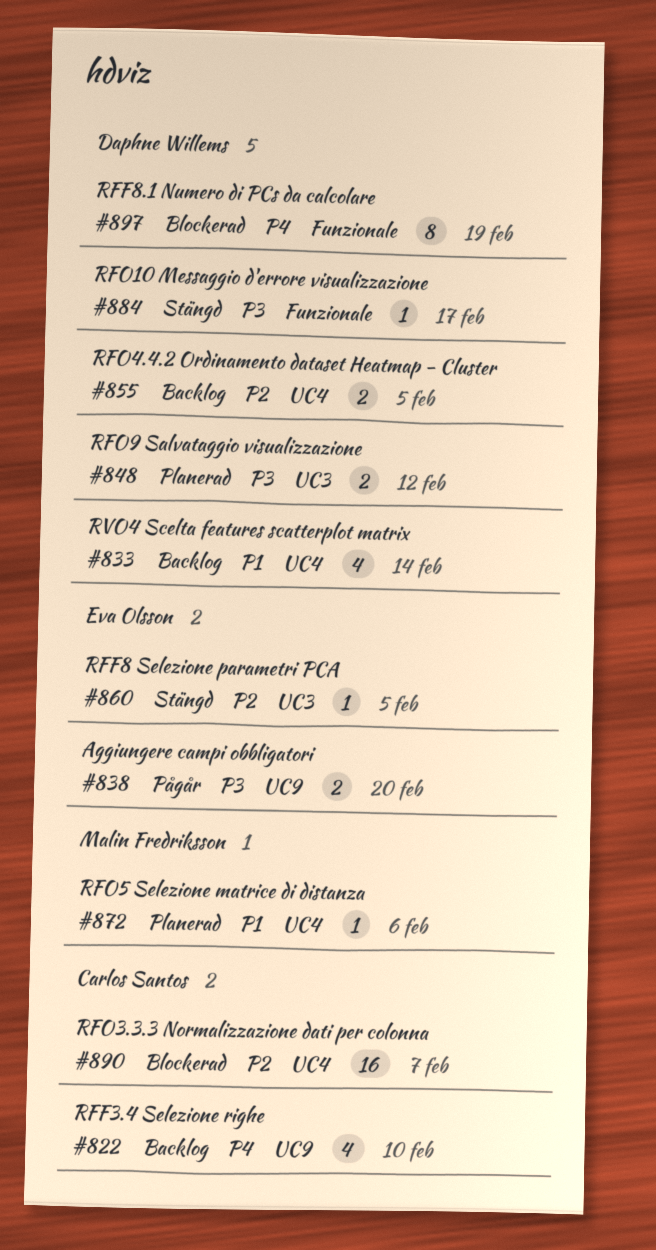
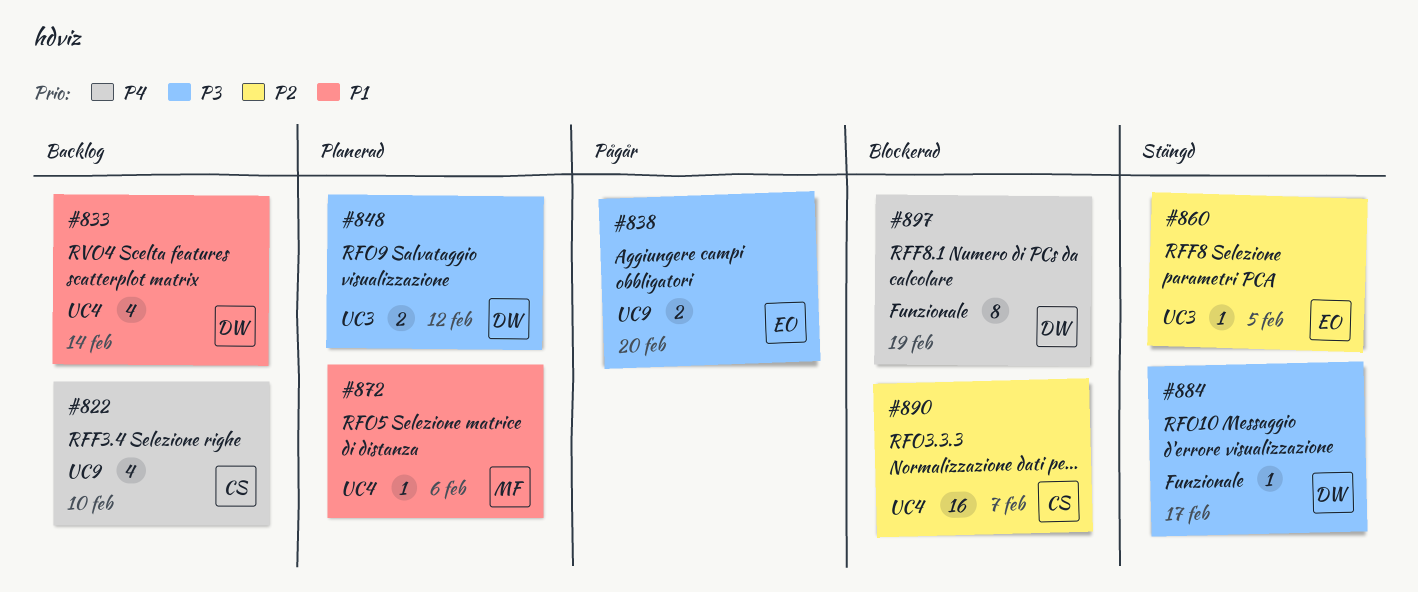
#855: present -> none

